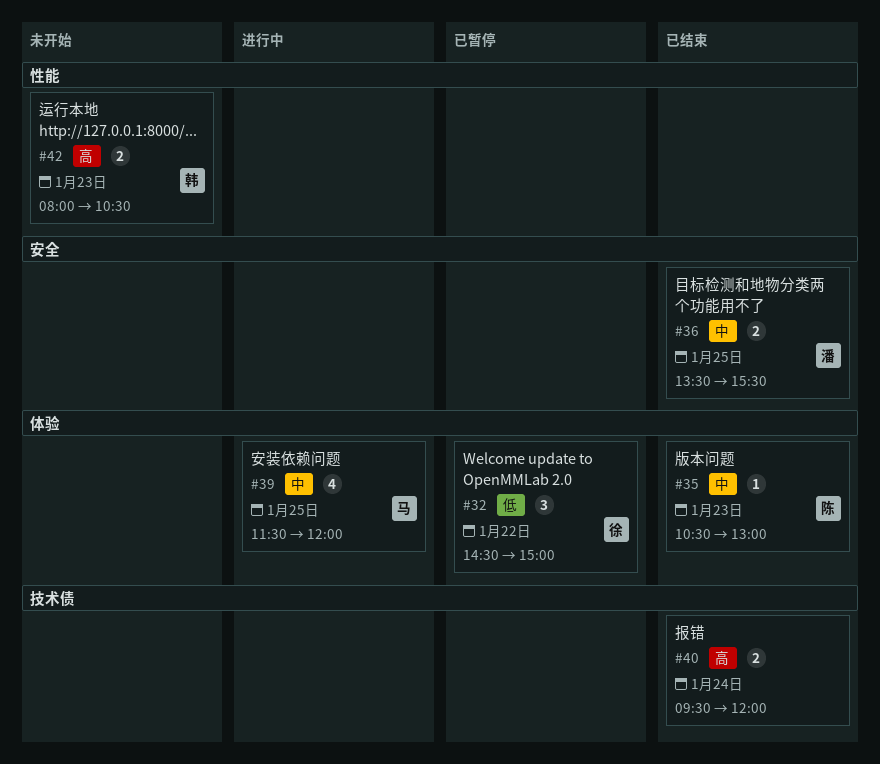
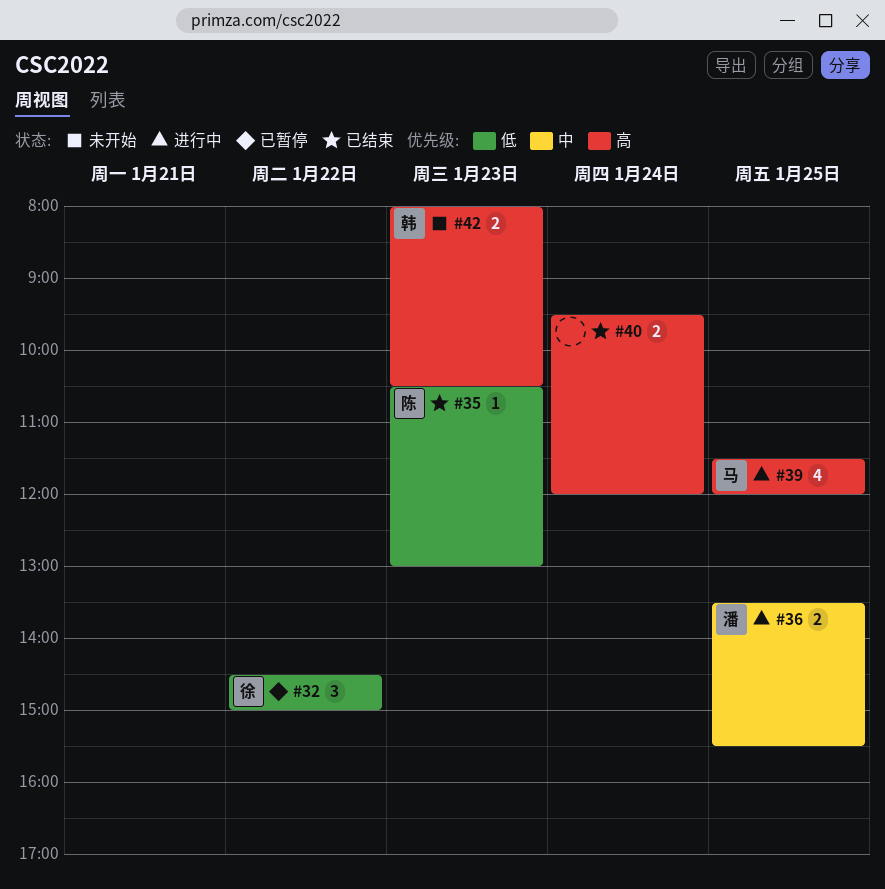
#35, priority: 中 -> 低
#36, status: 已结束 -> 进行中
#39, priority: 中 -> 高

